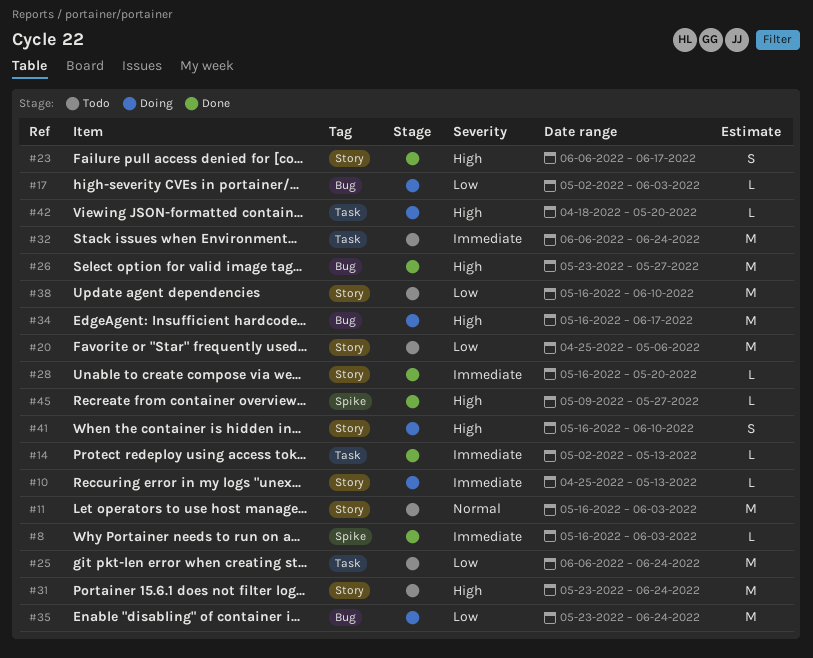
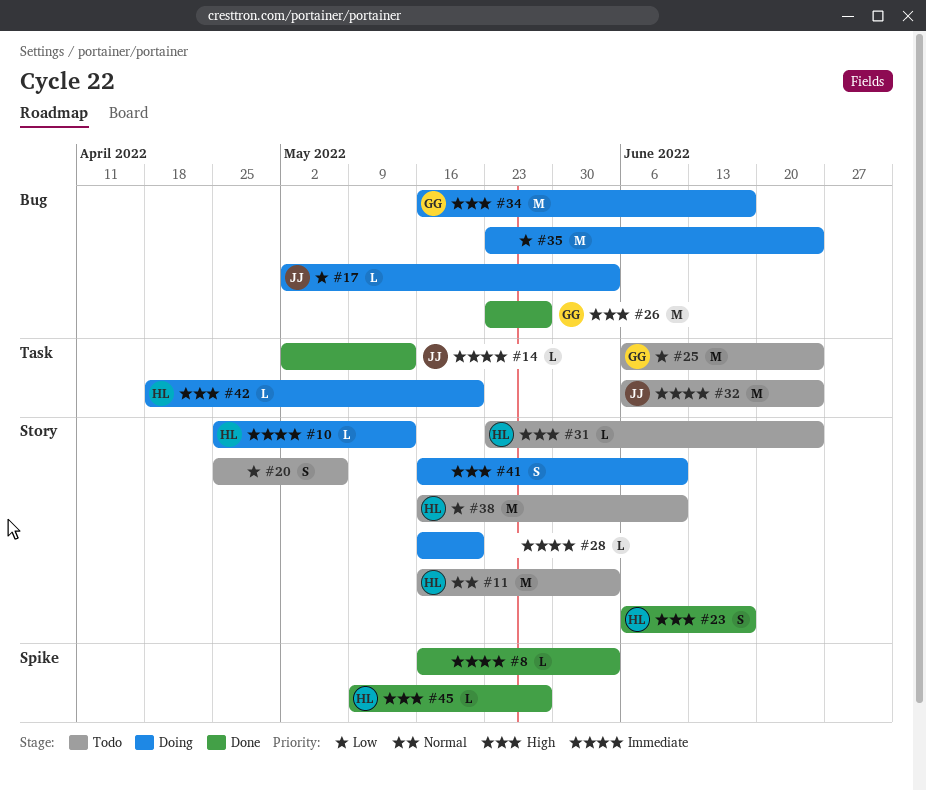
#20, estimate: M -> S
#28, status: Done -> Doing
#31, estimate: M -> L

